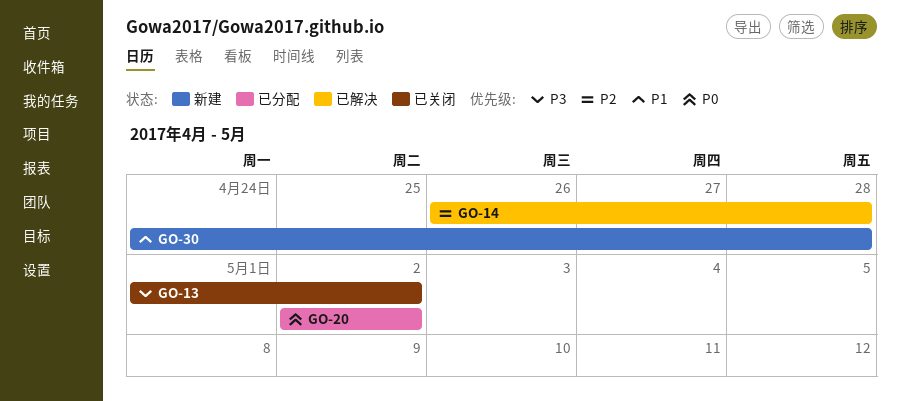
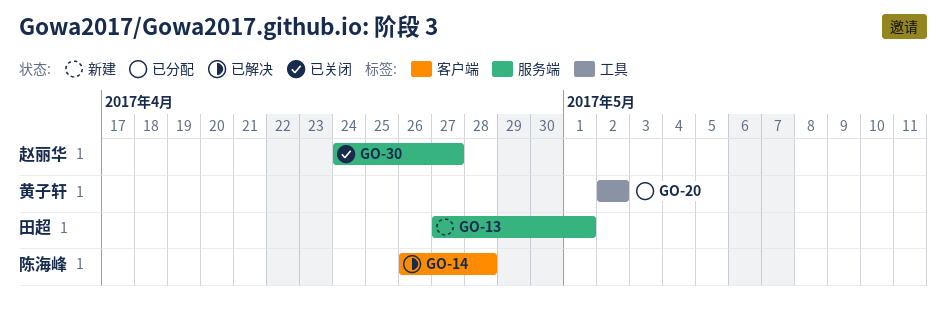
GO-13, status: 已关闭 -> 新建
GO-13, start: May 1 -> Apr 27
GO-13, due: May 2 -> May 1
GO-30, status: 新建 -> 已关闭
GO-30, due: Apr 28 -> Apr 27

